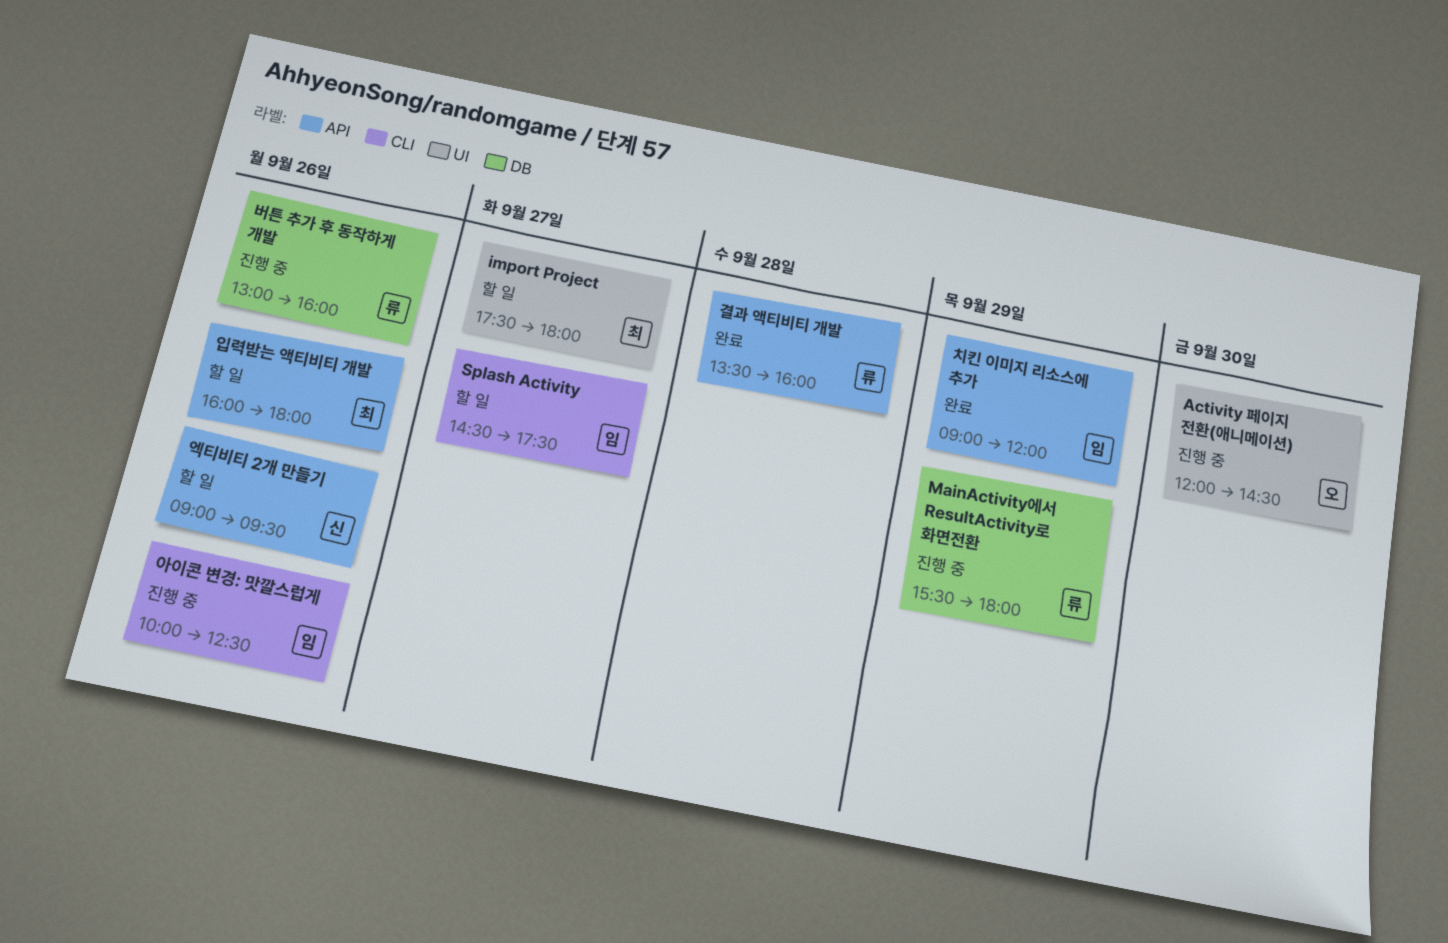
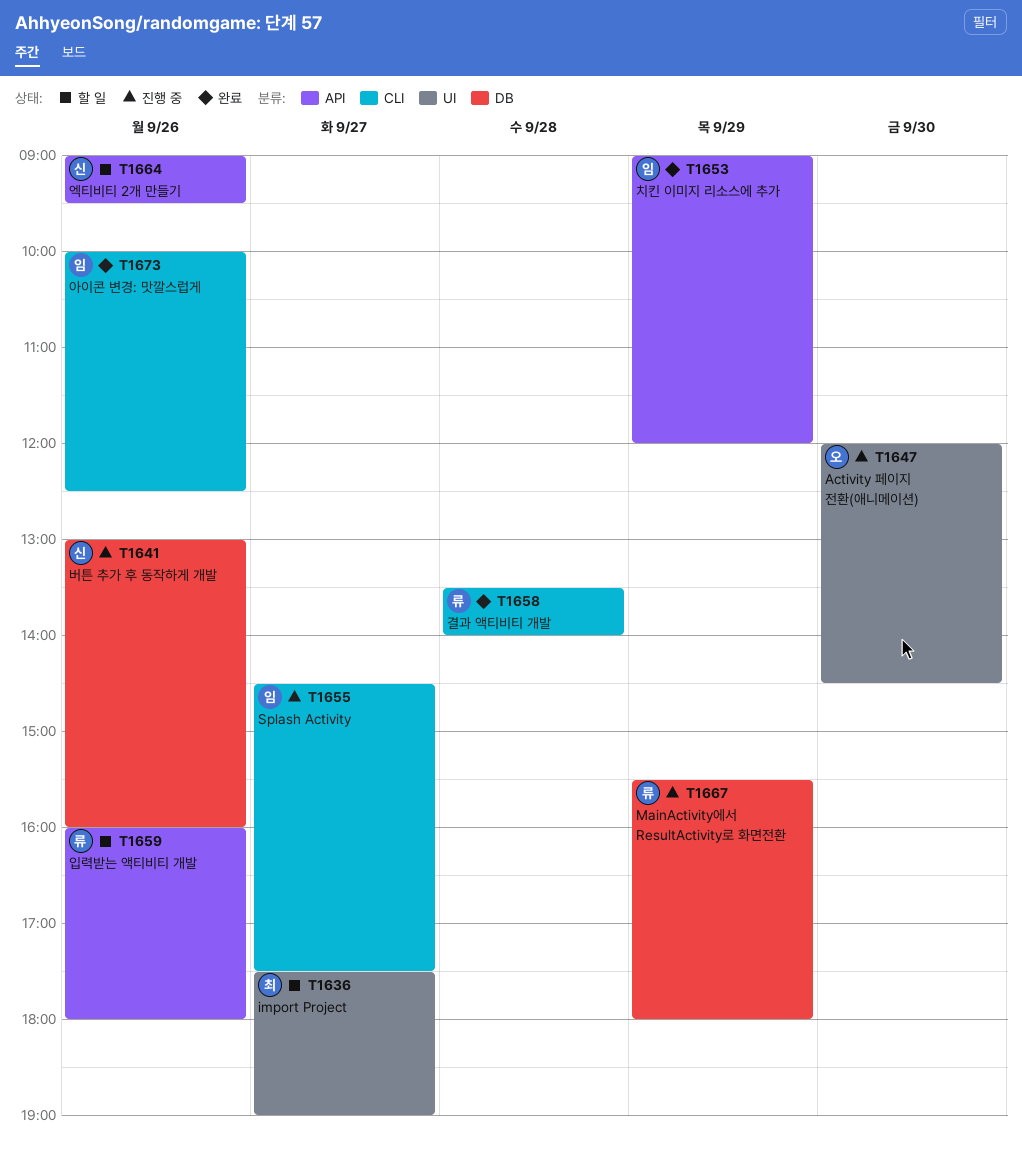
import Project, ends: 18:00 -> 19:00
Splash Activity, status: 할 일 -> 진행 중
결과 액티비티 개발, label: API -> CLI
결과 액티비티 개발, ends: 16:00 -> 14:00
버튼 추가 후 동작하게 개발, owner: 류 -> 신
아이콘 변경: 맛깔스럽게, status: 진행 중 -> 완료
입력받는 액티비티 개발, owner: 최 -> 류

